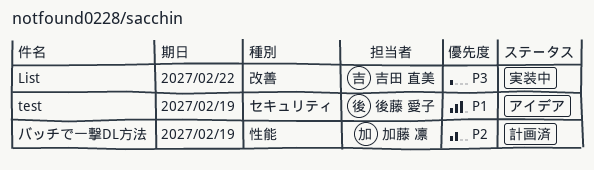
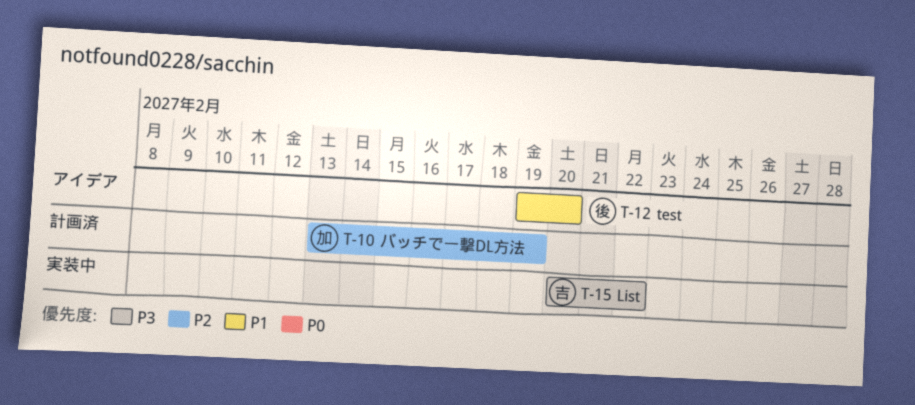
test, due: Feb 19 -> Feb 20

